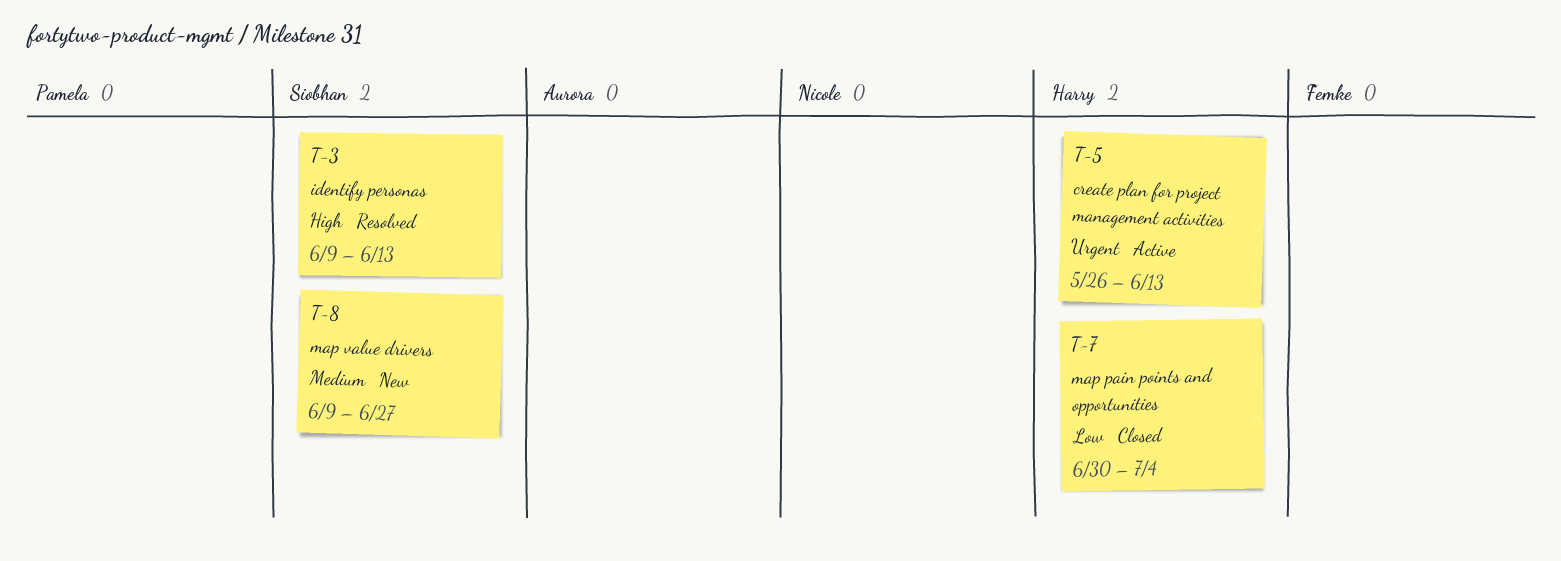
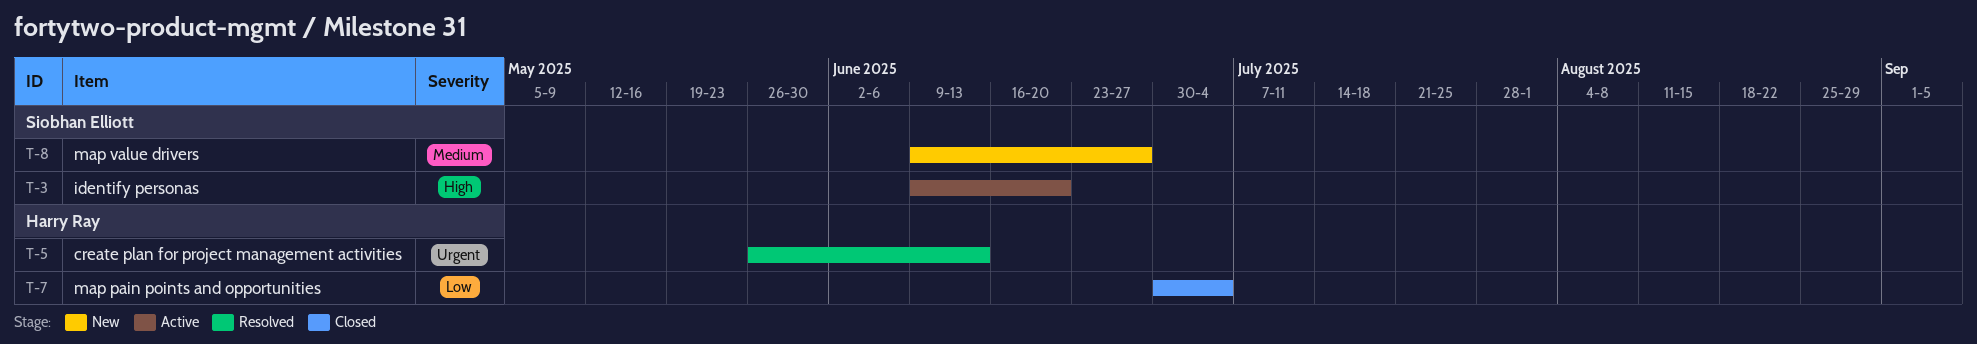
T-3, status: Resolved -> Active
T-3, due: Jun 13 -> Jun 20
T-5, status: Active -> Resolved

